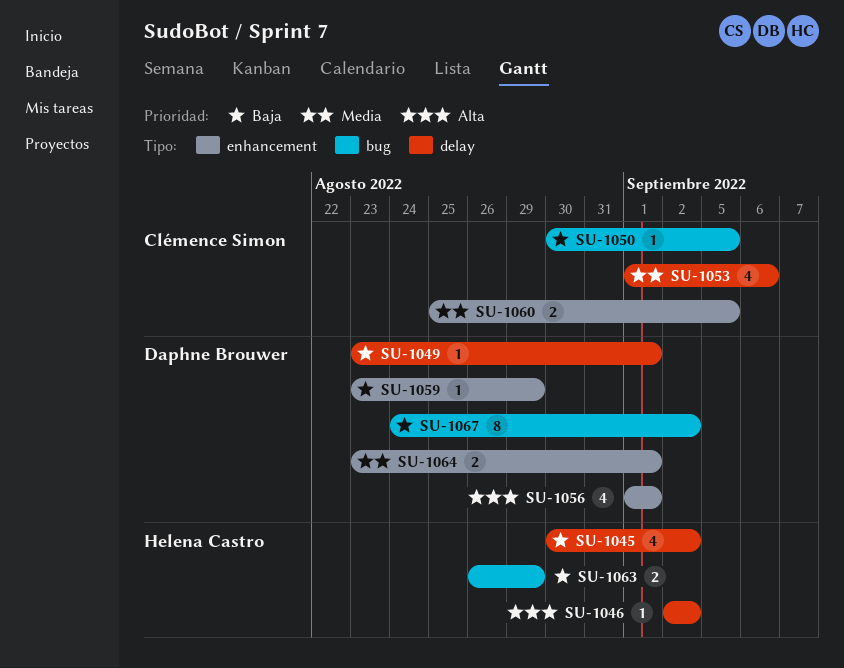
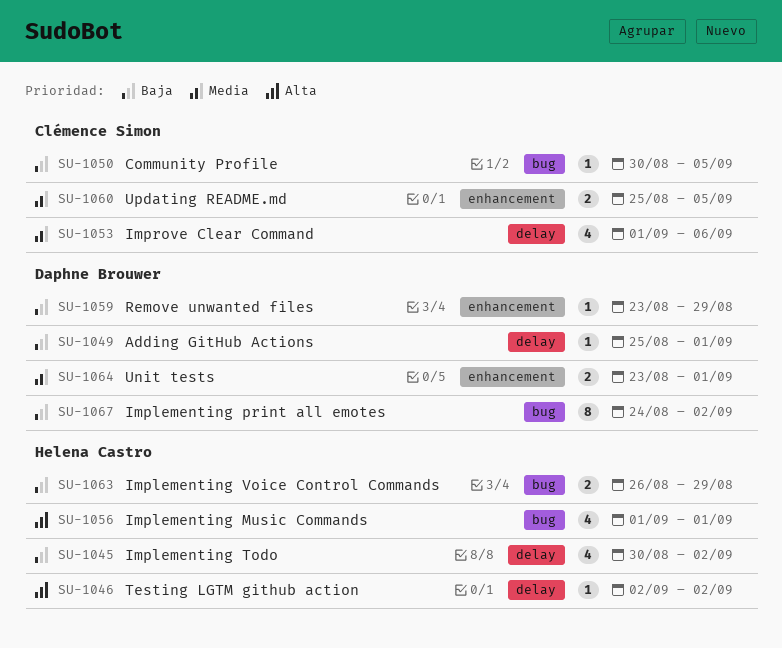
SU-1049, start: Aug 23 -> Aug 25
SU-1056, owner: Daphne Brouwer -> Helena Castro
SU-1056, label: enhancement -> bug

